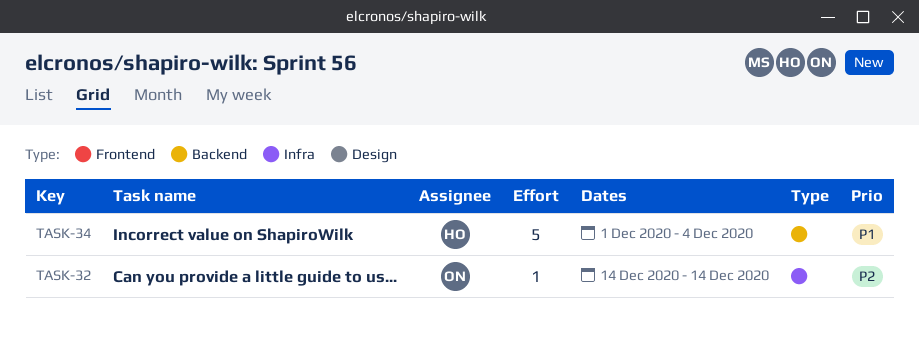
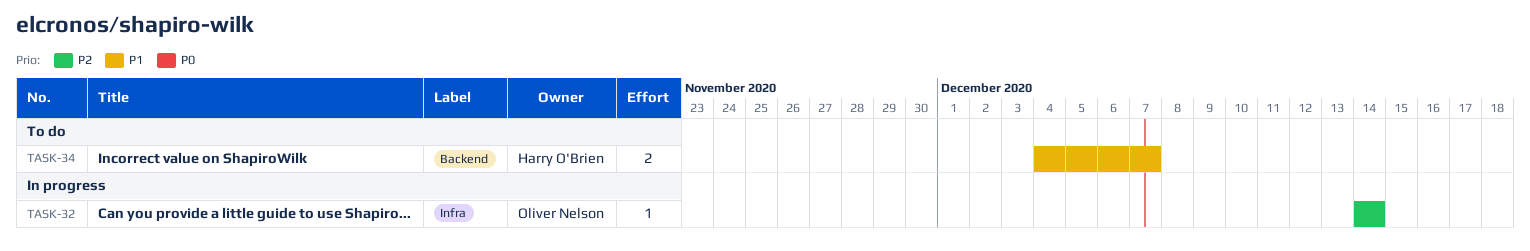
TASK-34, estimate: 5 -> 2
TASK-34, start: Dec 1 -> Dec 4
TASK-34, due: Dec 4 -> Dec 7

